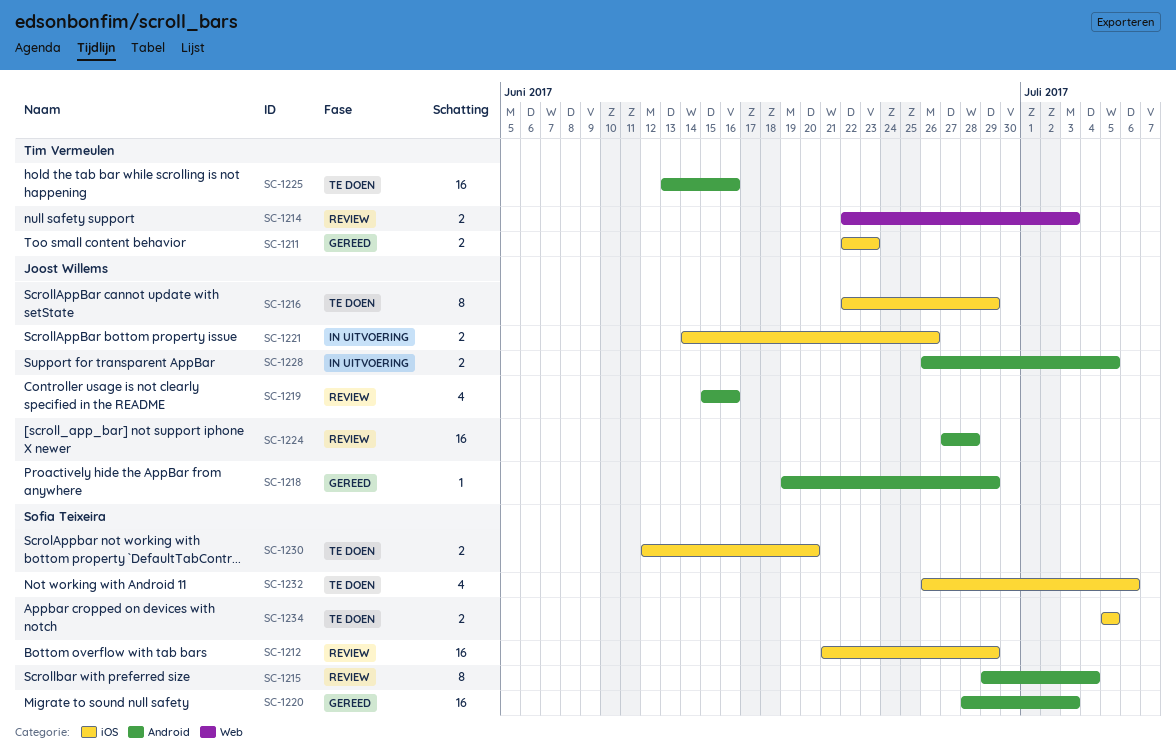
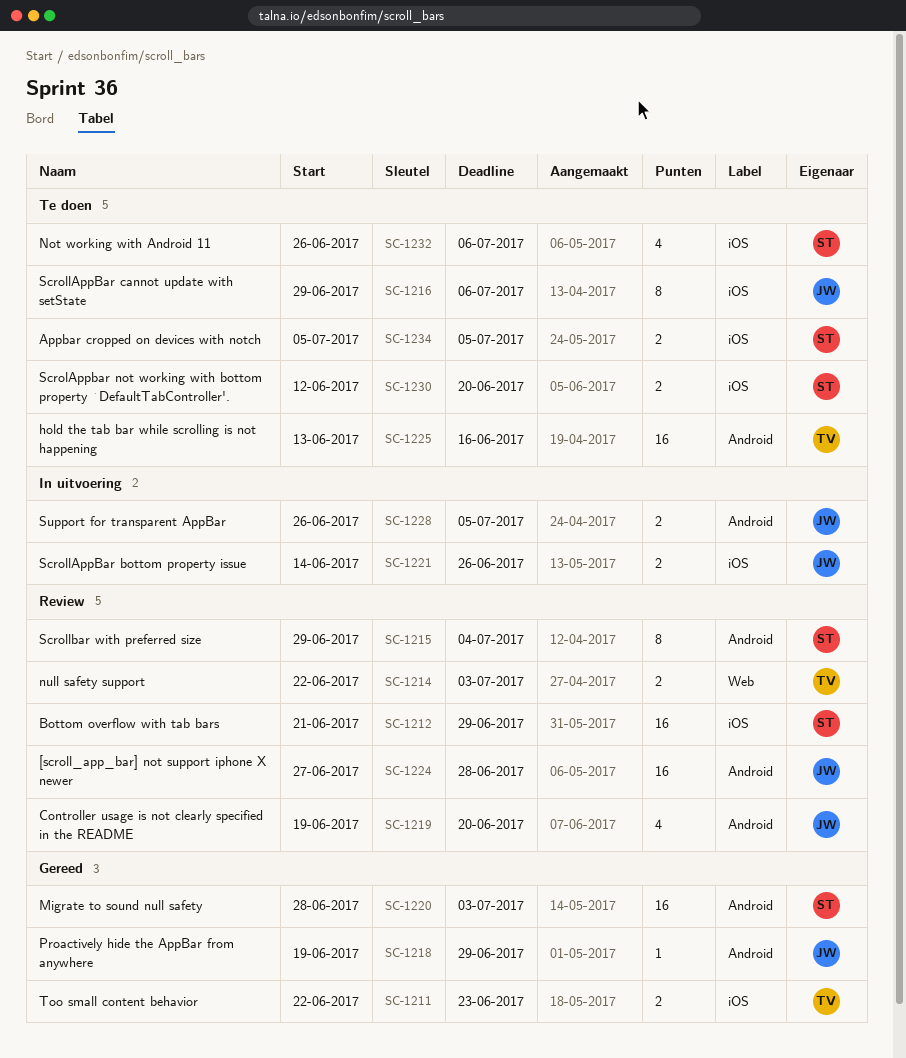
SC-1216, start: Jun 22 -> Jun 29
SC-1216, due: Jun 29 -> Jul 6
SC-1219, start: Jun 15 -> Jun 19
SC-1219, due: Jun 16 -> Jun 20

